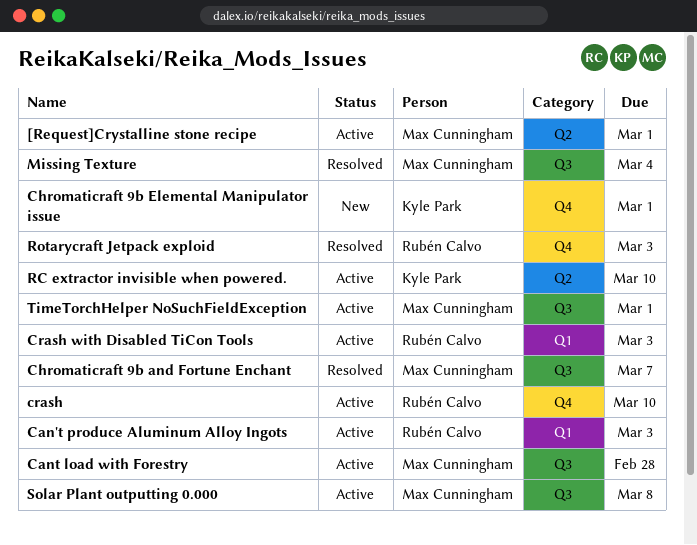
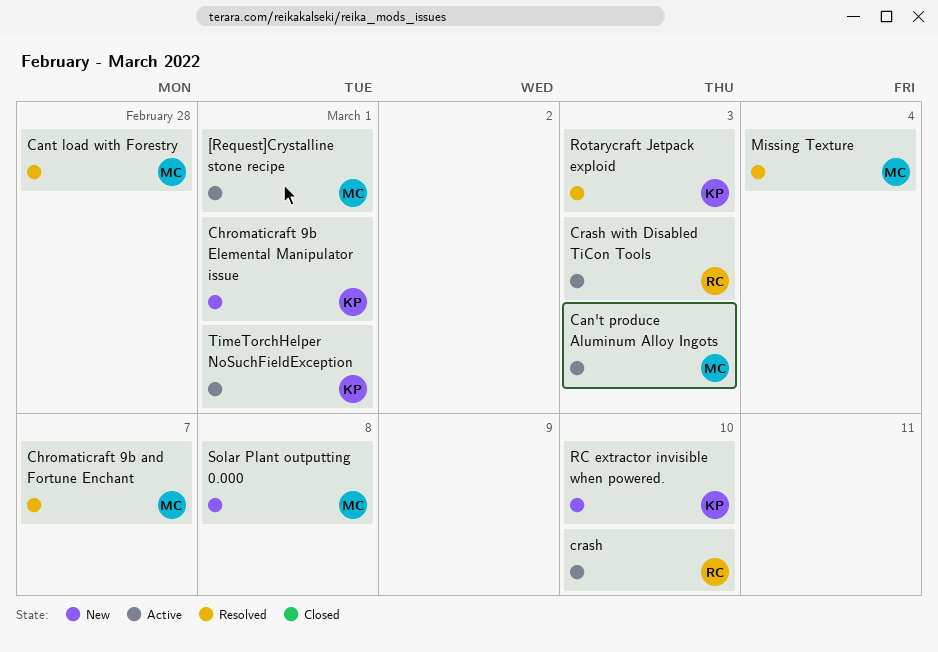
Can't produce Aluminum Alloy Ingots, owner: Rubén Calvo -> Max Cunningham
Cant load with Forestry, status: Active -> Resolved
RC extractor invisible when powered., status: Active -> New
Rotarycraft Jetpack exploid, owner: Rubén Calvo -> Kyle Park
Solar Plant outputting 0.000, status: Active -> New
TimeTorchHelper NoSuchFieldException, owner: Max Cunningham -> Kyle Park

